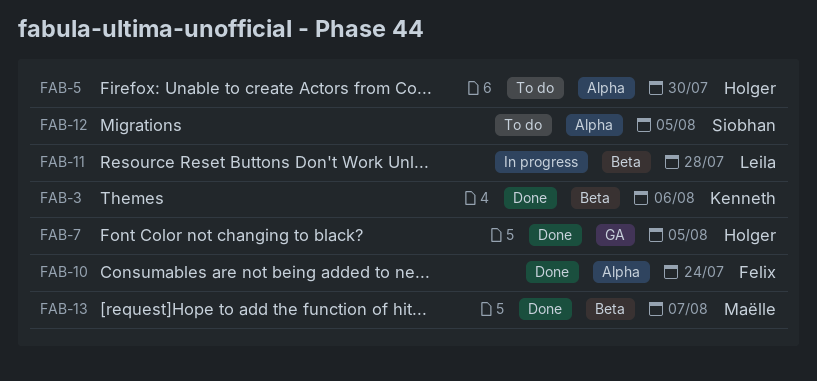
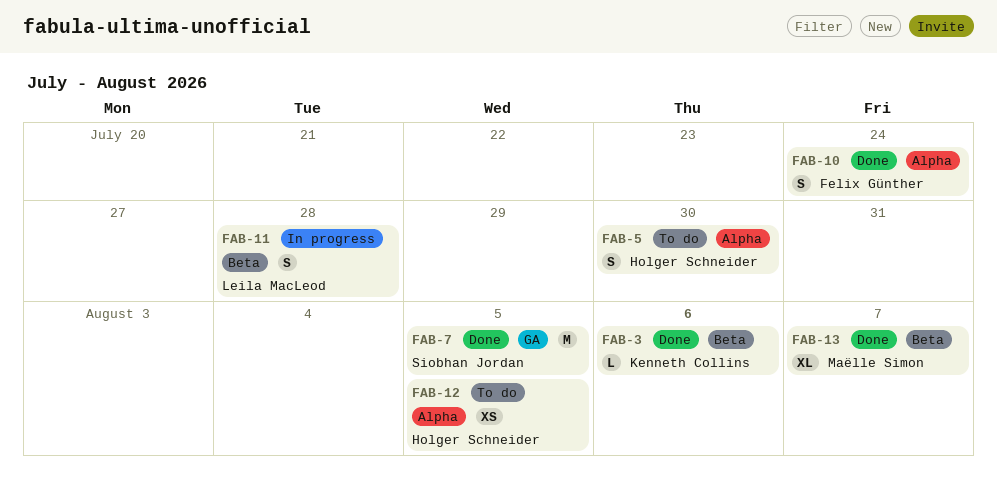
FAB-7, owner: Holger Schneider -> Siobhan Jordan
FAB-12, owner: Siobhan Jordan -> Holger Schneider

